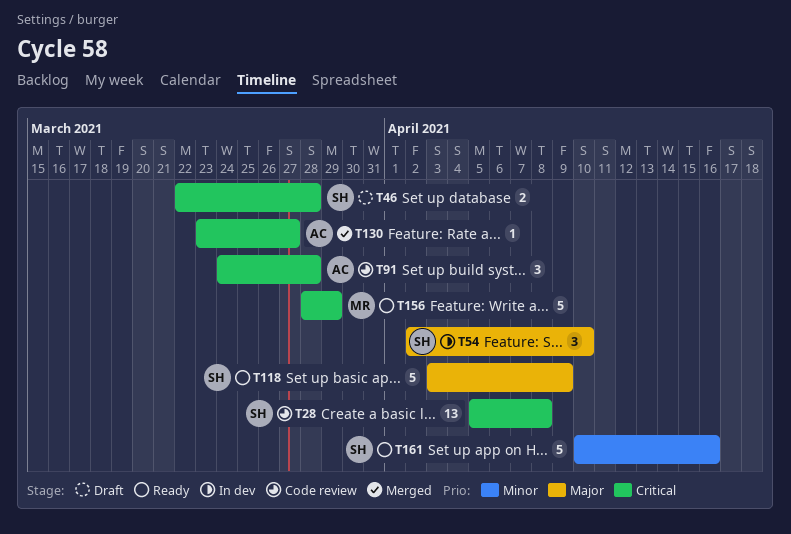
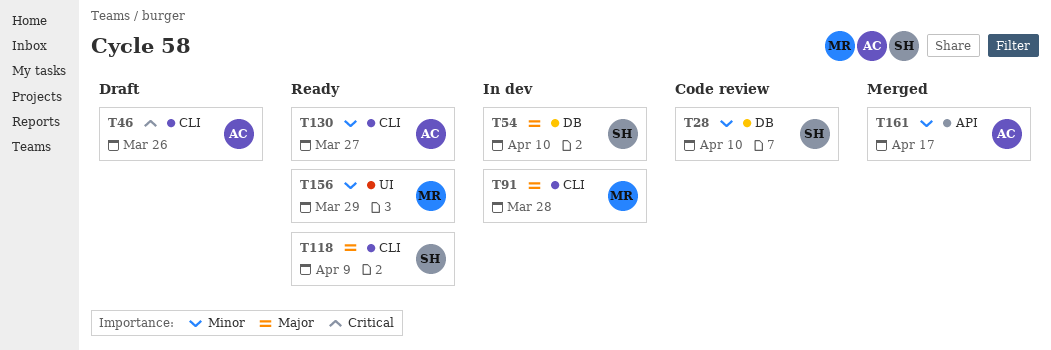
T28, priority: Critical -> Minor
T28, due: Apr 8 -> Apr 10
T46, owner: SH -> AC
T46, due: Mar 28 -> Mar 26
T91, status: Code review -> In dev
T91, owner: AC -> MR
T91, priority: Critical -> Major
T130, status: Merged -> Ready
T130, priority: Critical -> Minor
T156, priority: Critical -> Minor
T161, status: Ready -> Merged
T161, owner: SH -> AC
T161, due: Apr 16 -> Apr 17

